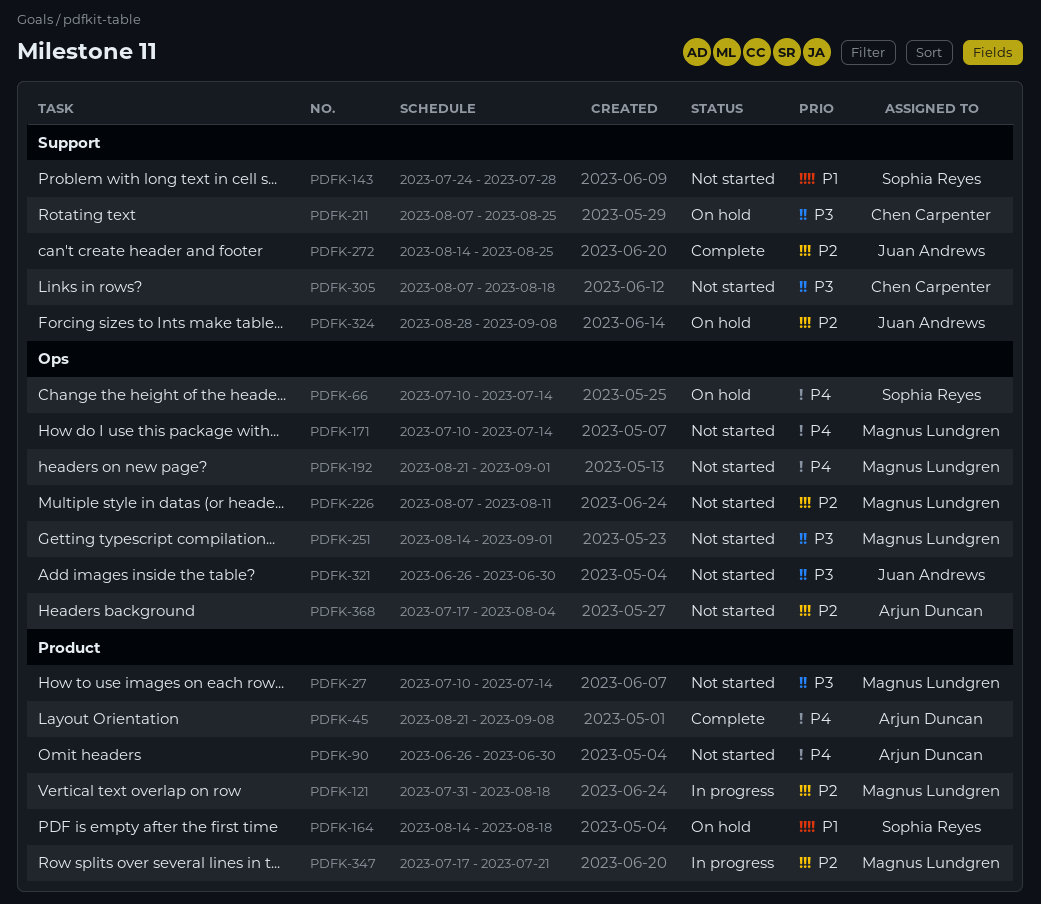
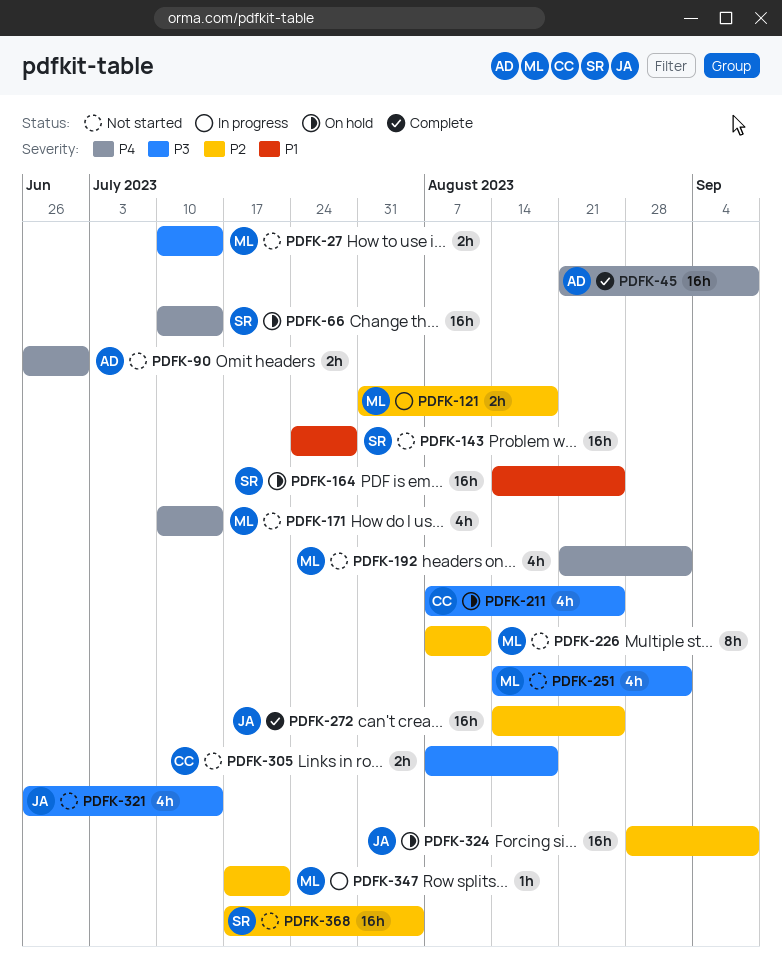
PDFK-164, due: Aug 18 -> Aug 25
PDFK-321, due: Jun 30 -> Jul 14
PDFK-368, owner: Arjun Duncan -> Sophia Reyes

